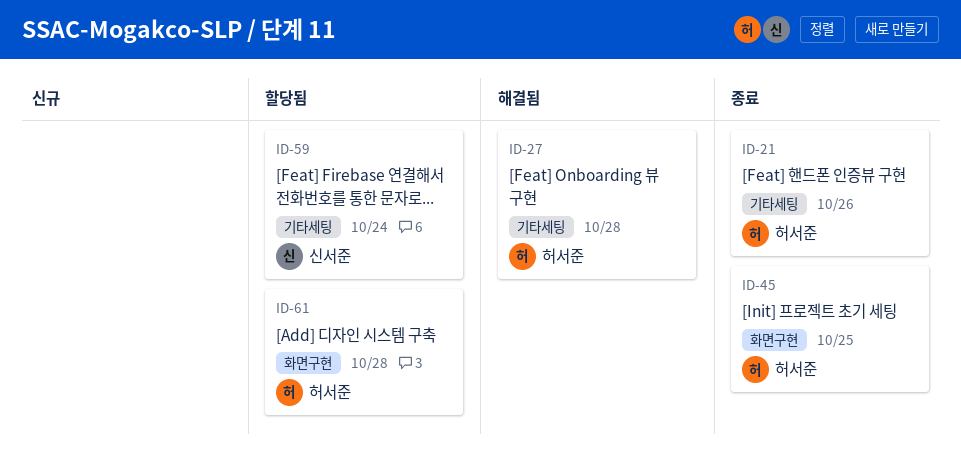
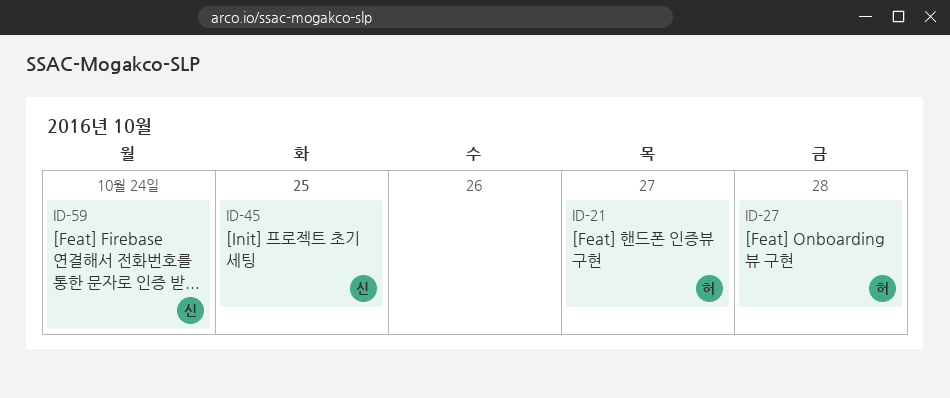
ID-21, due: Oct 26 -> Oct 27
ID-45, owner: 허서준 -> 신서준
ID-61: present -> none

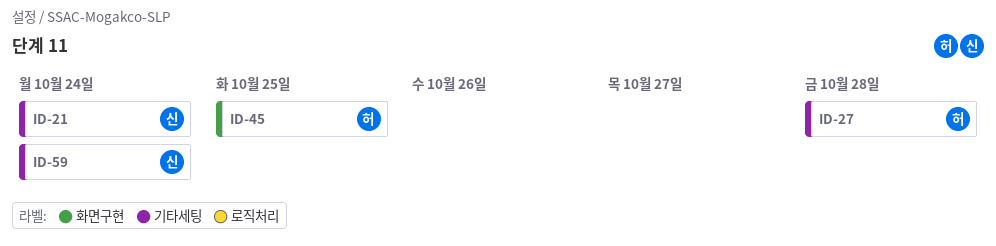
ID-21, owner: 허 -> 신
ID-21, due: Oct 27 -> Oct 24
ID-45, owner: 신 -> 허

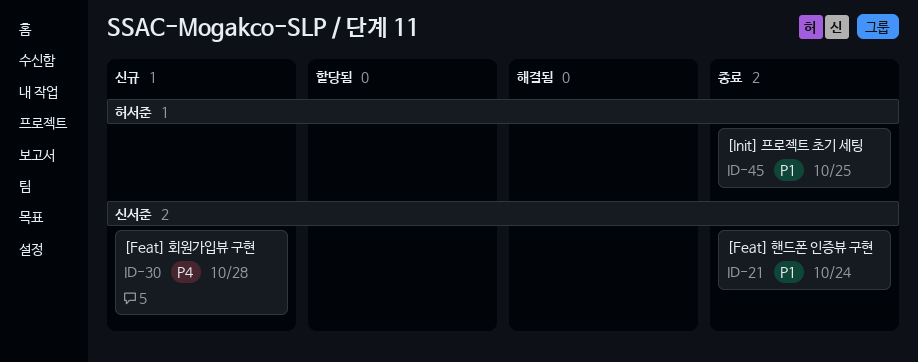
ID-27: present -> none
ID-30: none -> present
ID-59: present -> none

